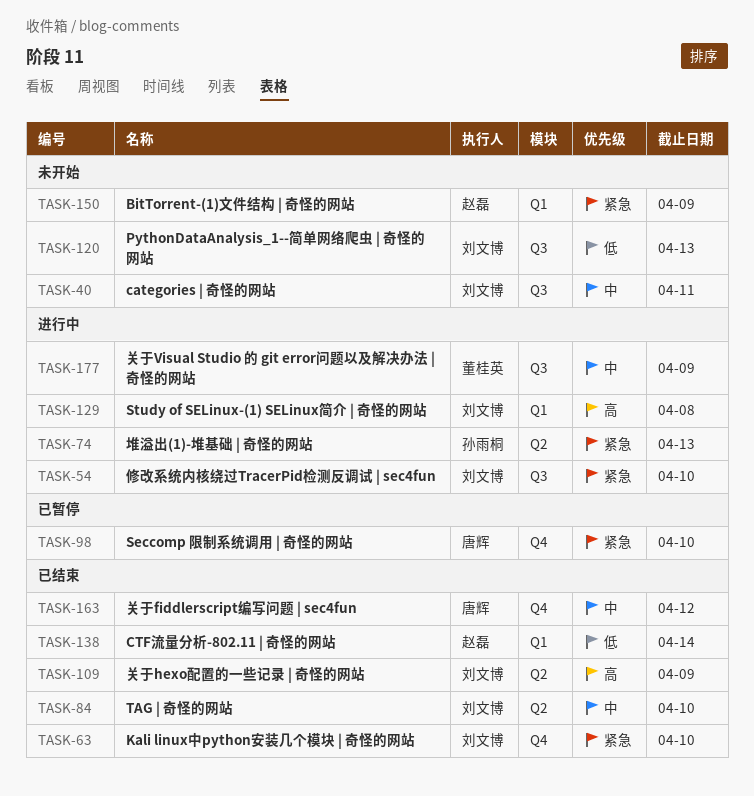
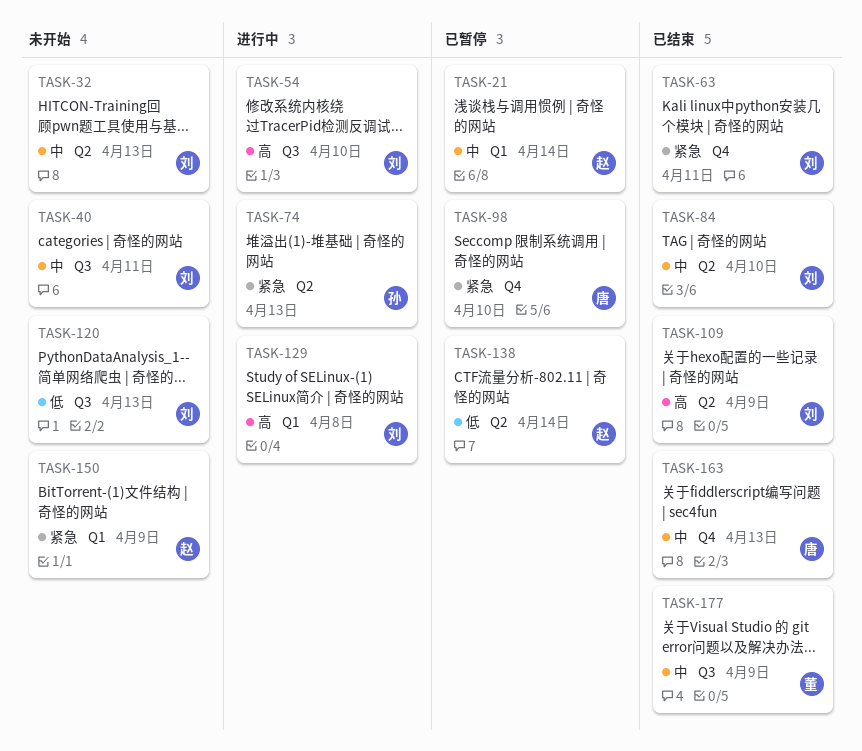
TASK-21: none -> present
TASK-32: none -> present
TASK-54, priority: 紧急 -> 高
TASK-63, due: Apr 10 -> Apr 11
TASK-138, status: 已结束 -> 已暂停
TASK-138, label: Q1 -> Q2
TASK-163, due: Apr 12 -> Apr 13
TASK-177, status: 进行中 -> 已结束

